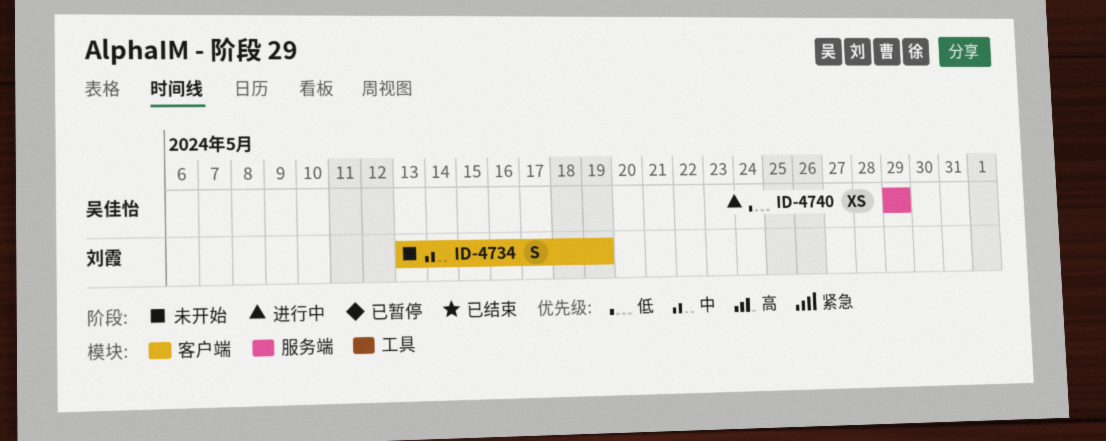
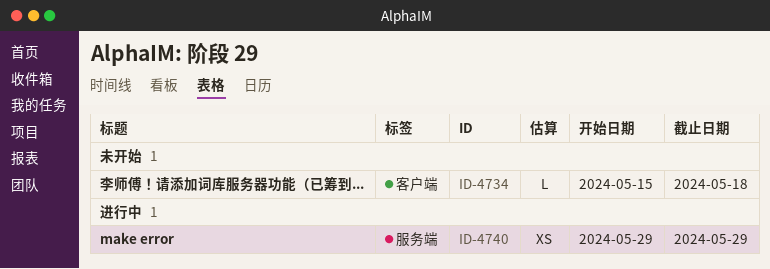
ID-4734, estimate: S -> L
ID-4734, start: May 13 -> May 15
ID-4734, due: May 19 -> May 18

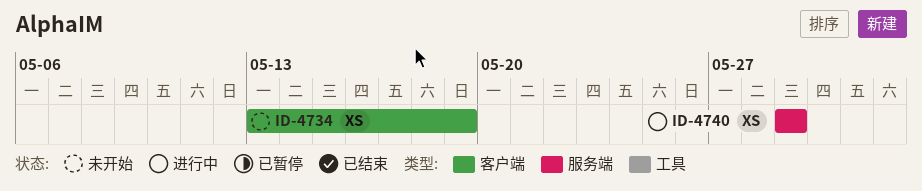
ID-4734, estimate: L -> XS
ID-4734, start: May 15 -> May 13
ID-4734, due: May 18 -> May 19

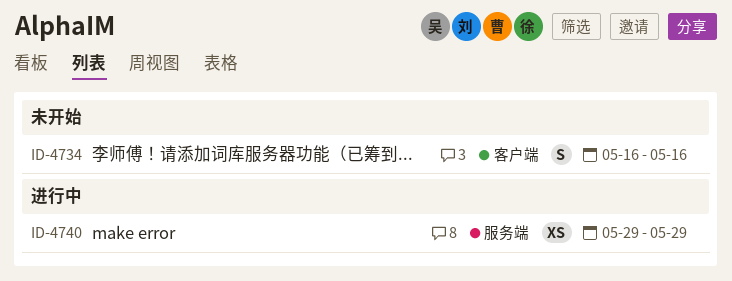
ID-4734, estimate: XS -> S
ID-4734, start: May 13 -> May 16
ID-4734, due: May 19 -> May 16

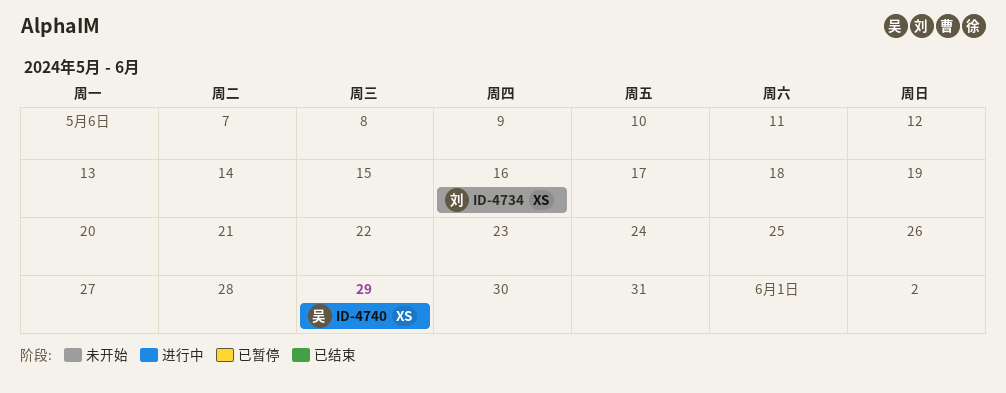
ID-4734, estimate: S -> XS

